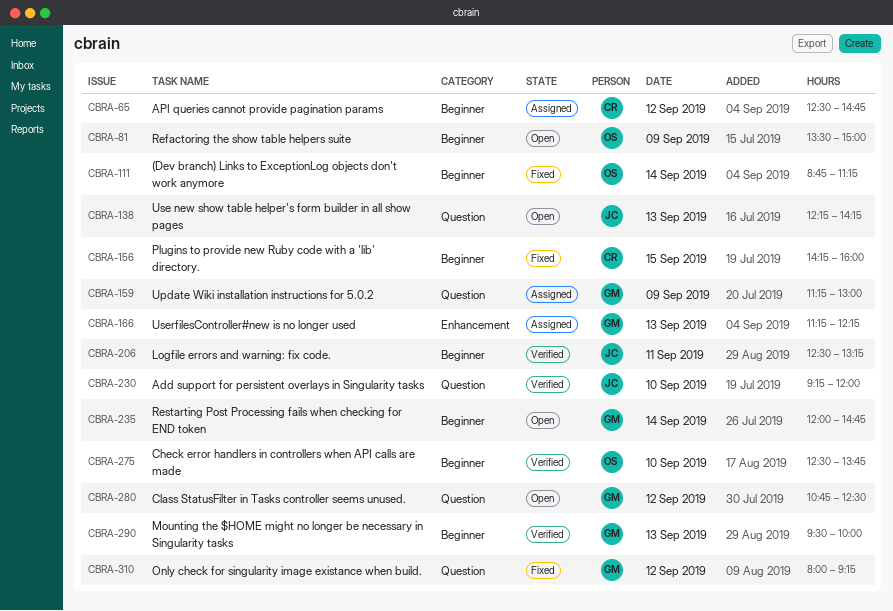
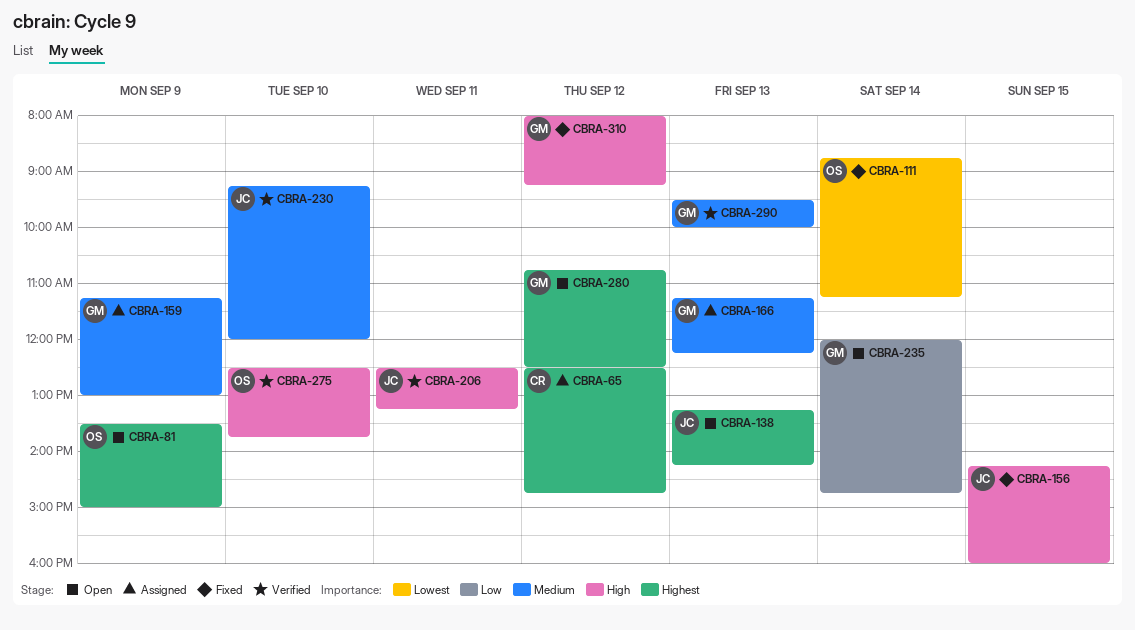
CBRA-138, begins: 12:15 -> 13:15
CBRA-156, owner: CR -> JC

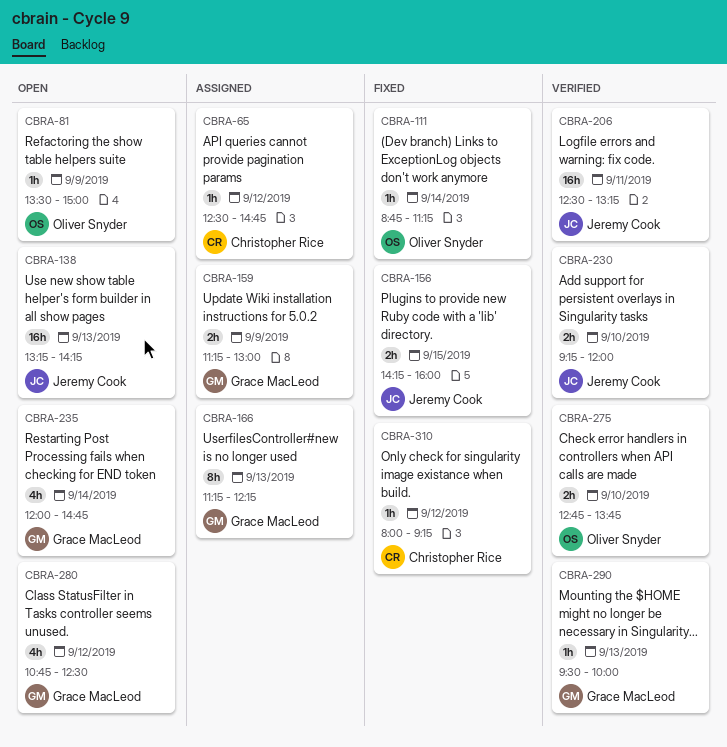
CBRA-275, begins: 12:30 -> 12:45
CBRA-310, owner: Grace MacLeod -> Christopher Rice

